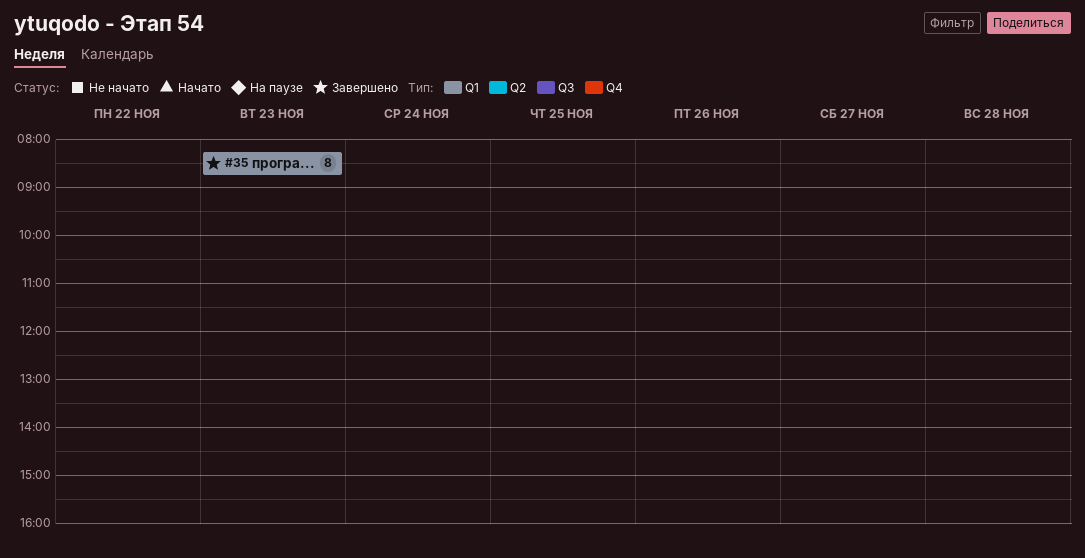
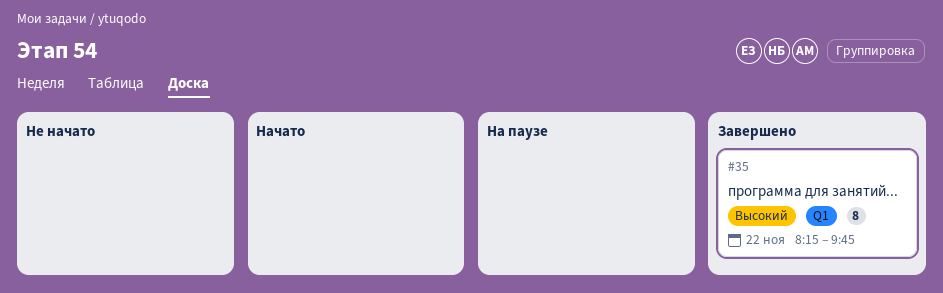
#35, day: Nov 23 -> Nov 22
#35, ends: 08:45 -> 09:45

